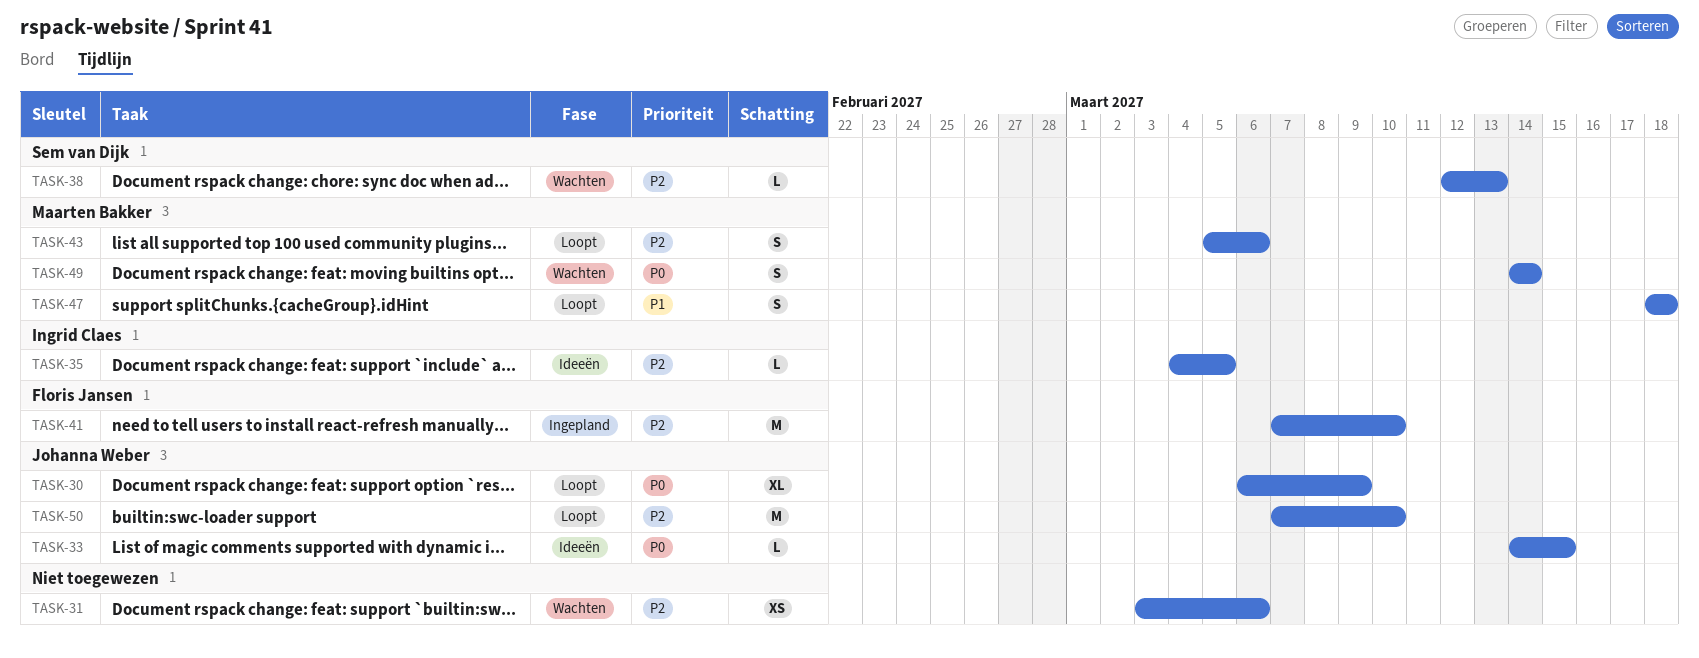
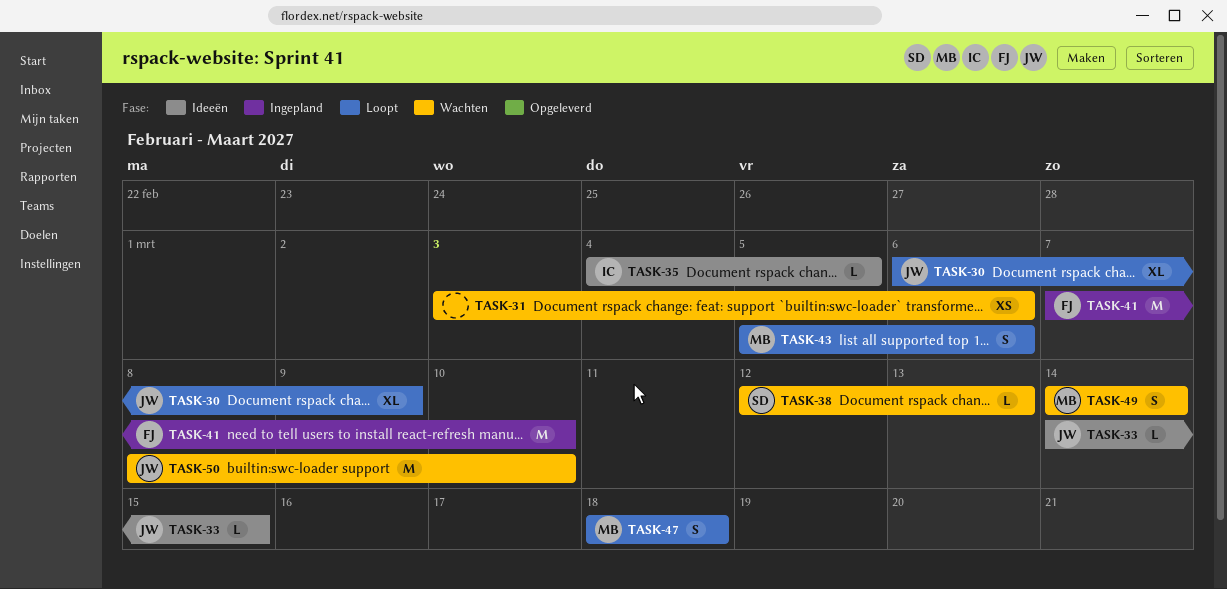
TASK-50, status: Loopt -> Wachten
TASK-50, start: Mar 7 -> Mar 8

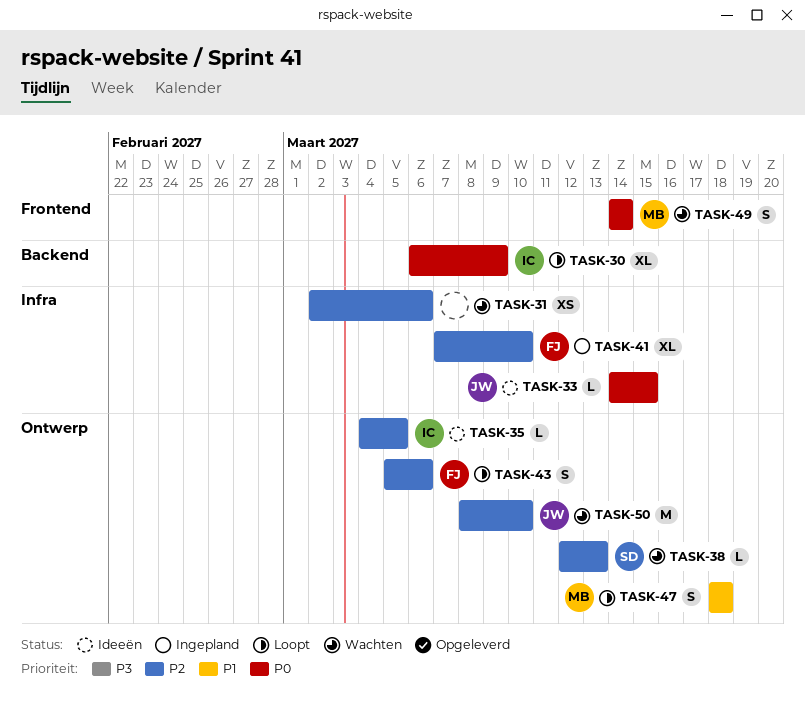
TASK-30, owner: JW -> IC
TASK-31, start: Mar 3 -> Mar 2
TASK-41, estimate: M -> XL
TASK-43, owner: MB -> FJ

